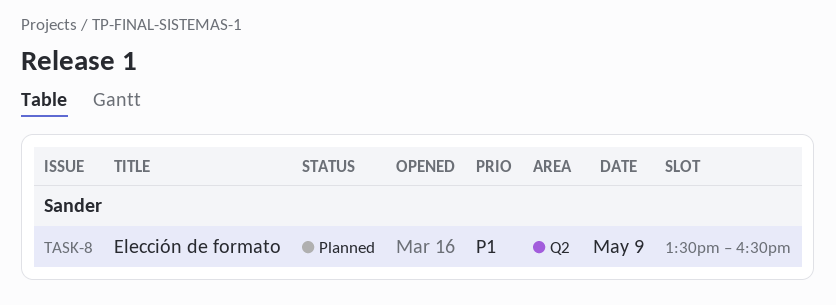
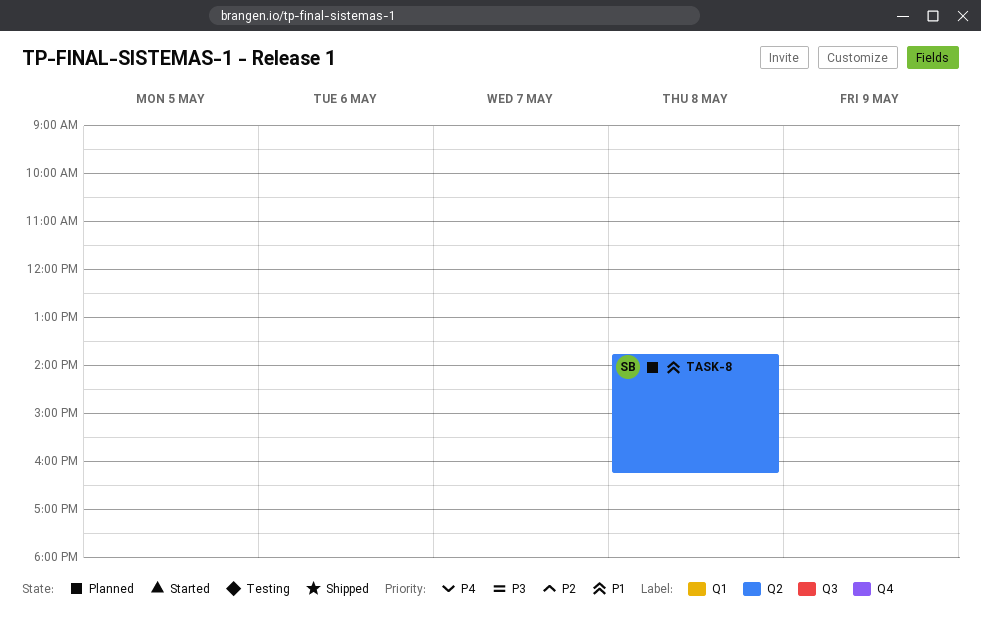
TASK-8, day: May 9 -> May 8
TASK-8, begins: 13:30 -> 13:45
TASK-8, ends: 16:30 -> 16:15

